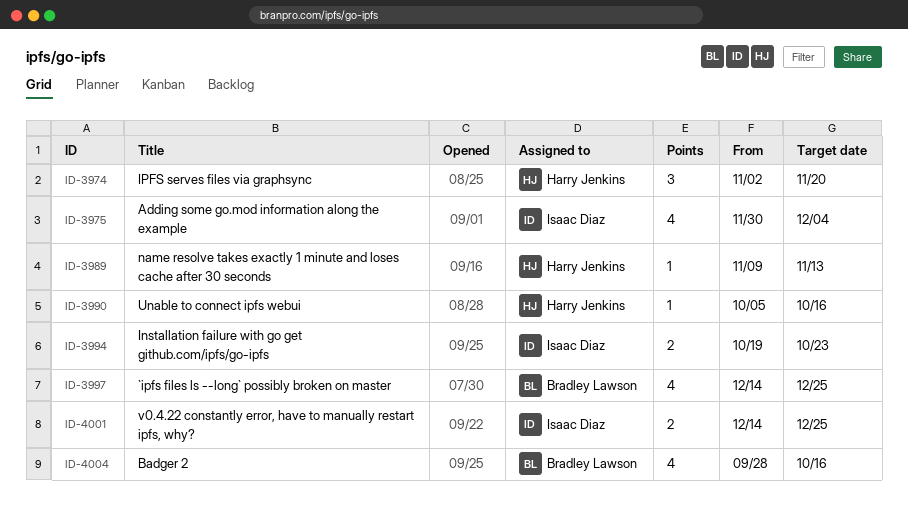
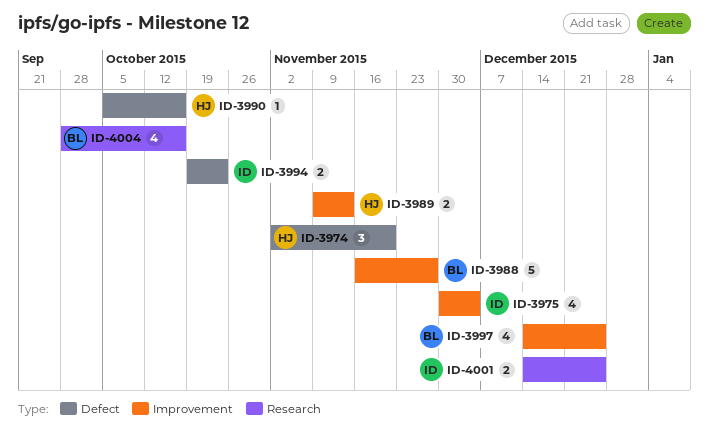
ID-3988: none -> present
ID-3989, estimate: 1 -> 2

